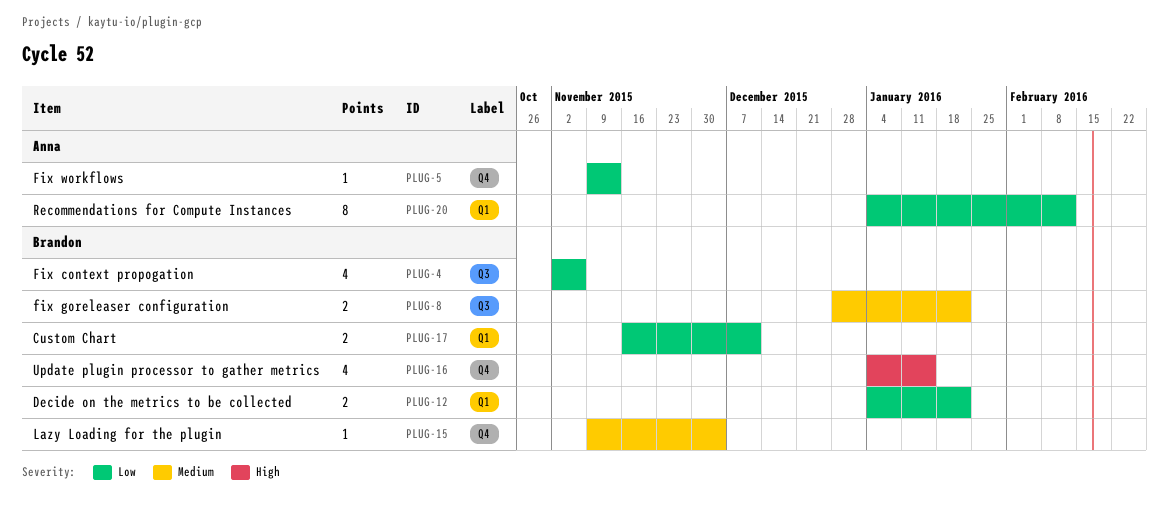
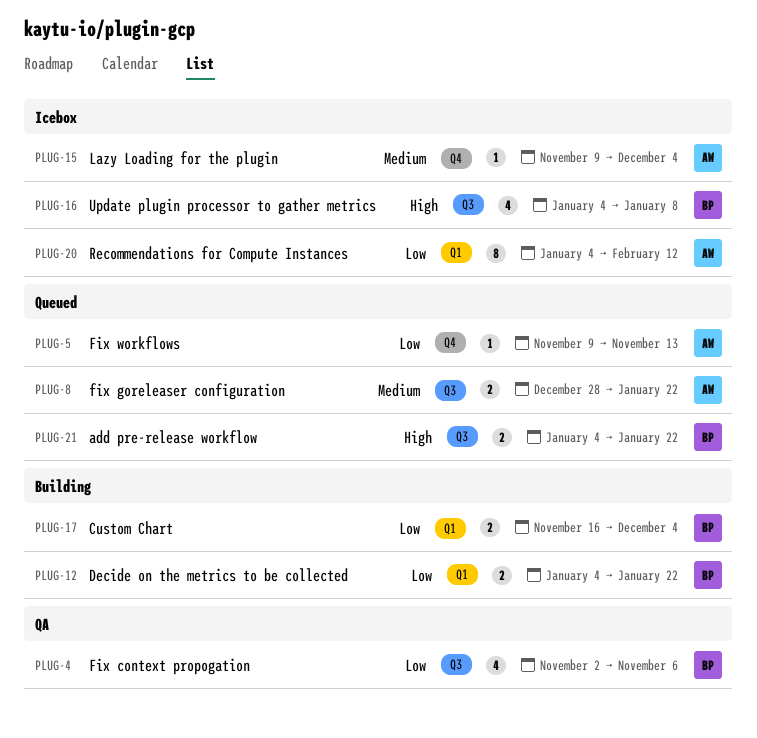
PLUG-8, owner: Brandon -> Anna
PLUG-15, owner: Brandon -> Anna
PLUG-16, label: Q4 -> Q3
PLUG-16, due: Jan 15 -> Jan 8
PLUG-17, due: Dec 11 -> Dec 4
PLUG-21: none -> present

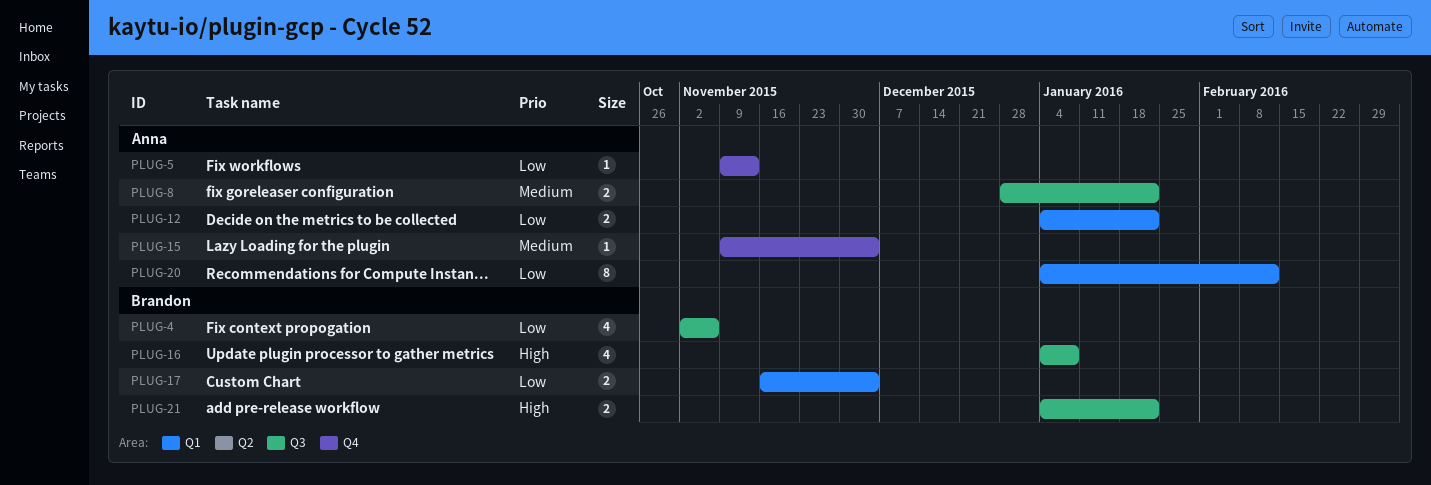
PLUG-12, owner: Brandon -> Anna

